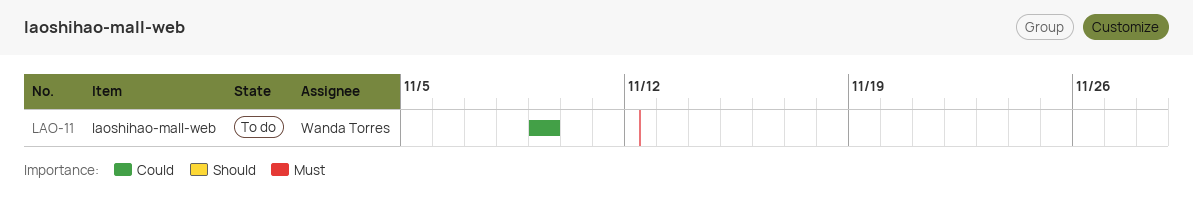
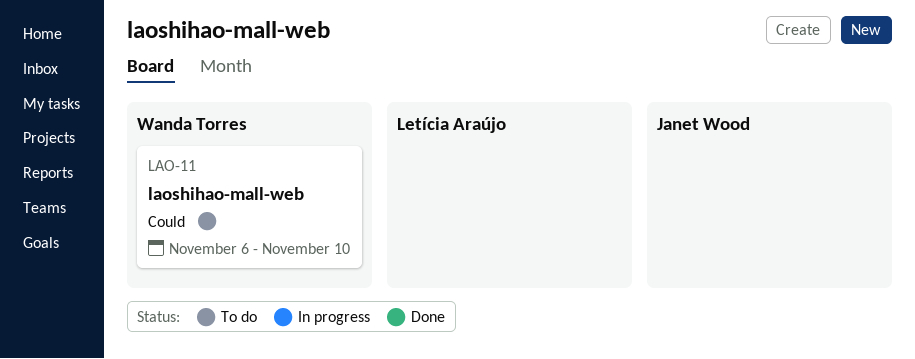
LAO-11, start: Nov 9 -> Nov 6
LAO-11, due: Nov 9 -> Nov 10

